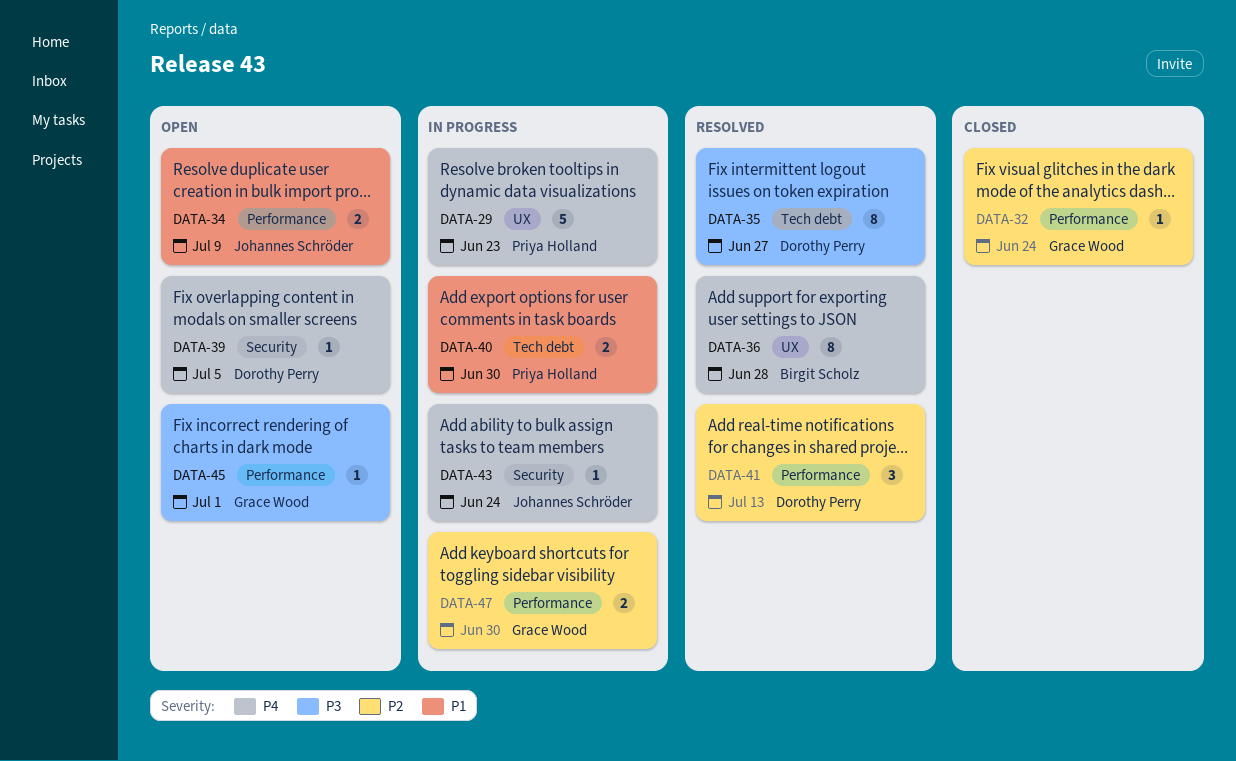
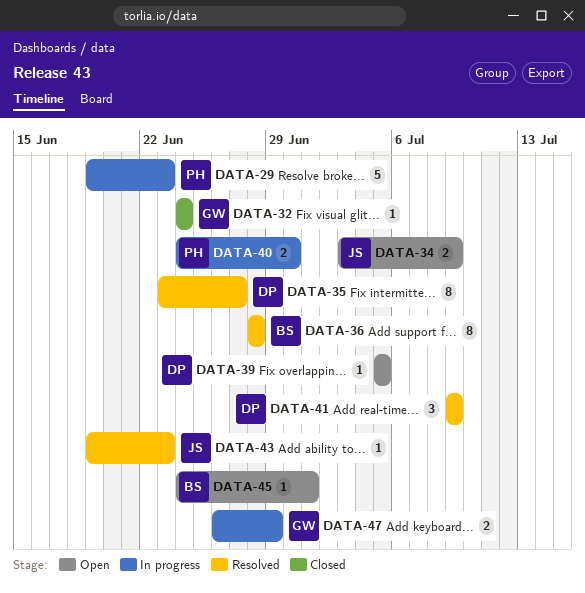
DATA-41, due: Jul 13 -> Jul 9
DATA-43, status: In progress -> Resolved
DATA-43, due: Jun 24 -> Jun 23
DATA-45, owner: Grace Wood -> Birgit Scholz
DATA-47, due: Jun 30 -> Jun 29

